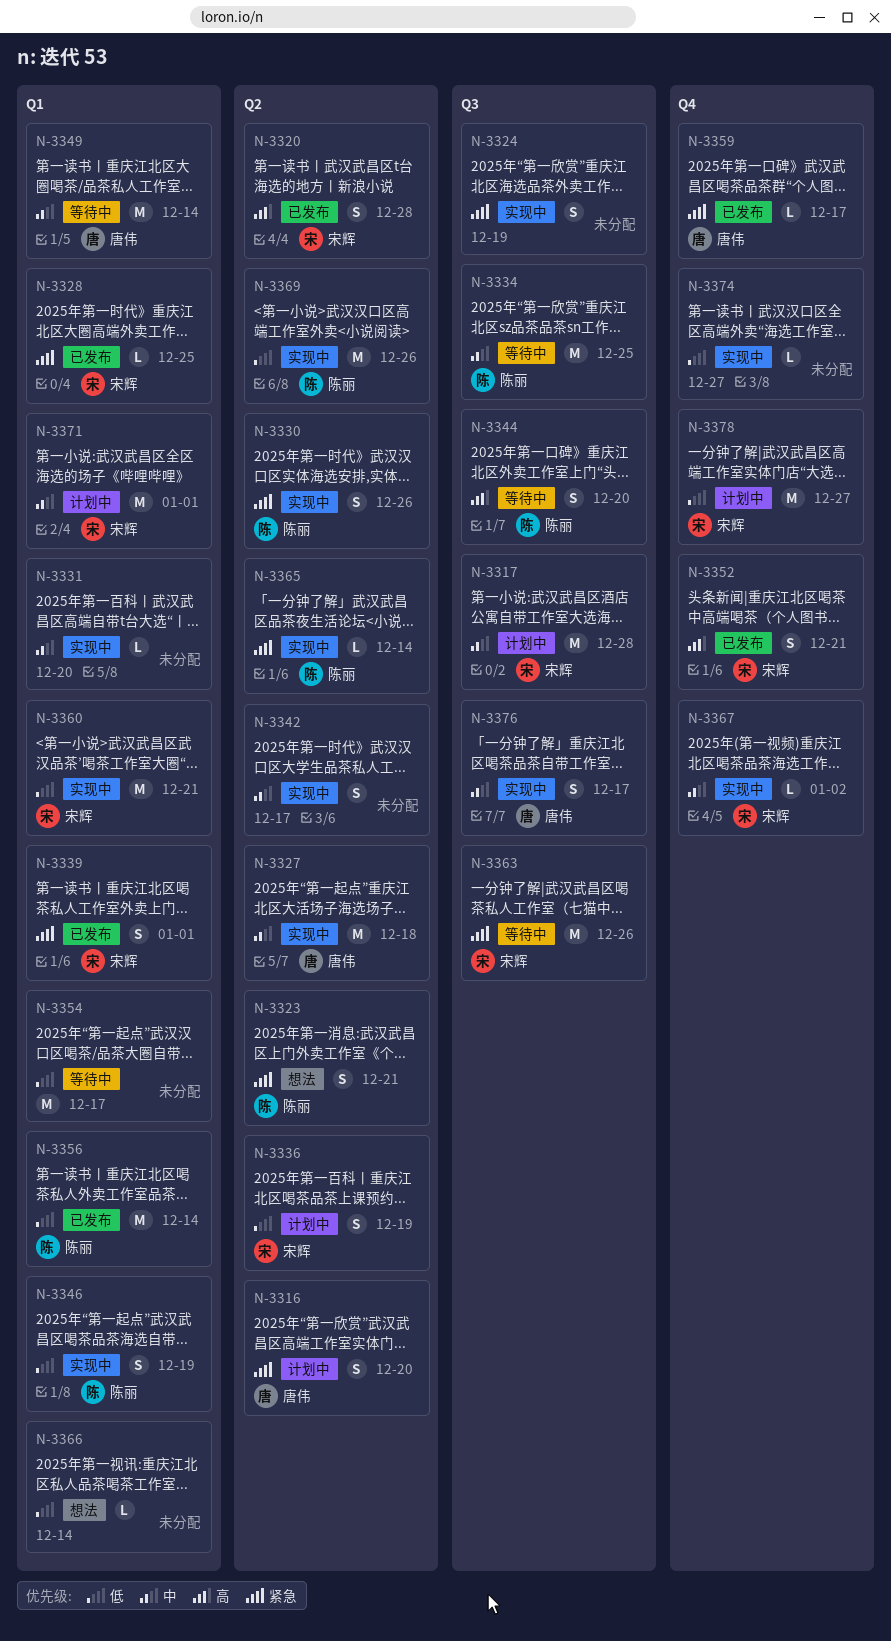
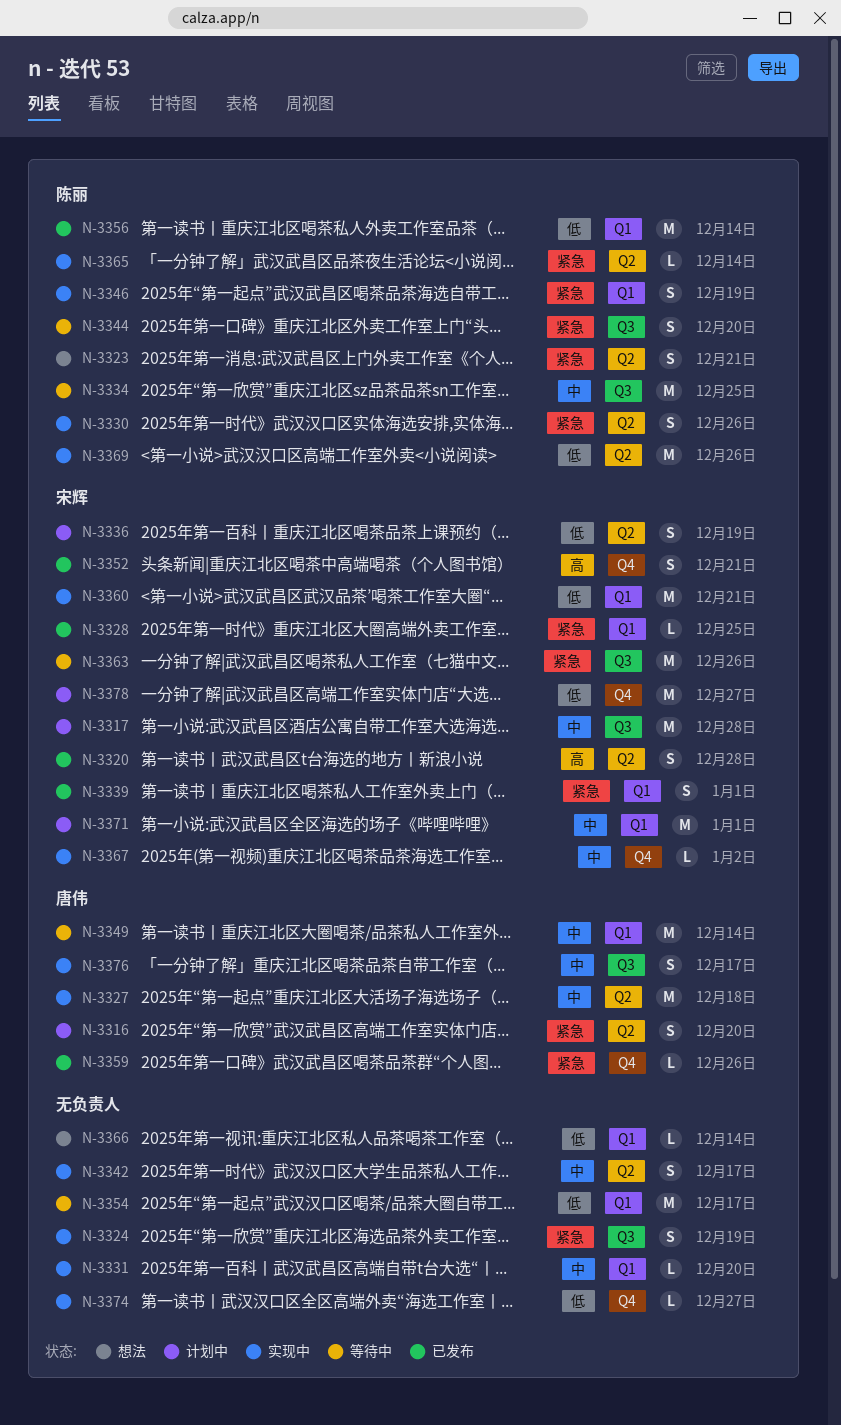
N-3344, priority: 高 -> 紧急
N-3346, priority: 低 -> 紧急
N-3359, due: Dec 17 -> Dec 26

